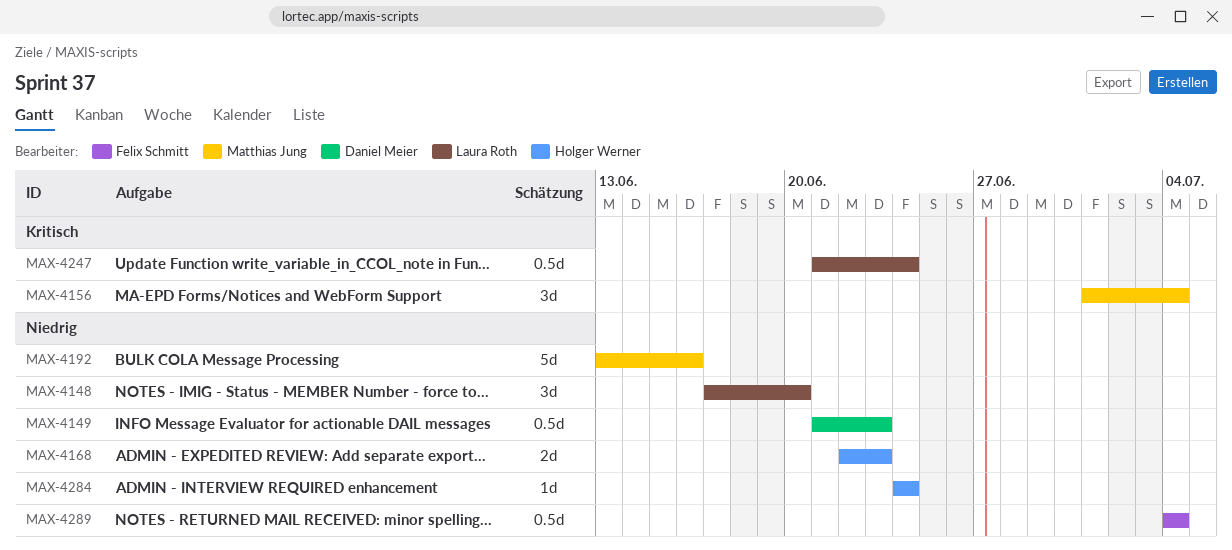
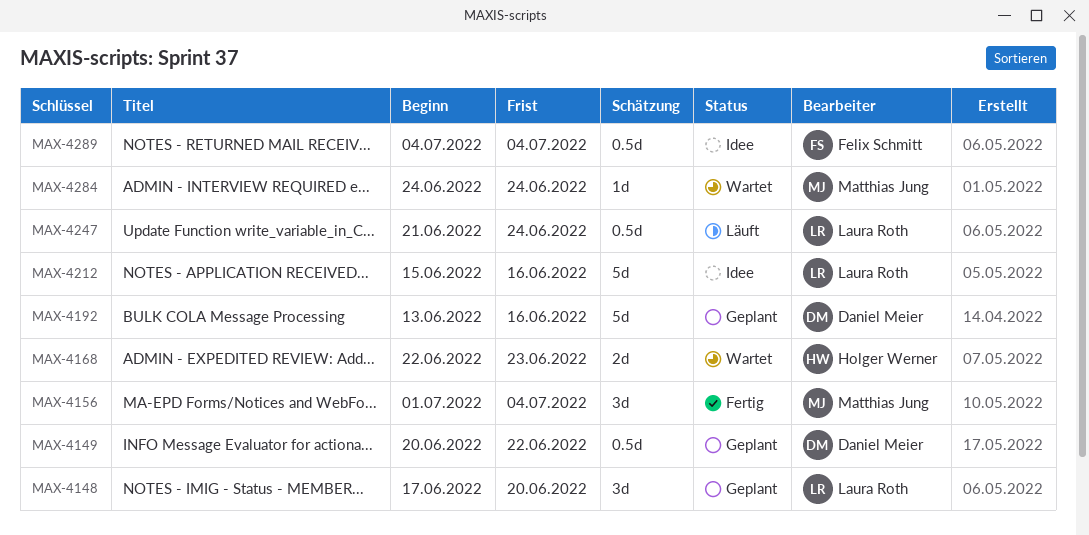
MAX-4149, start: Jun 21 -> Jun 20
MAX-4149, due: Jun 23 -> Jun 22
MAX-4192, owner: Matthias Jung -> Daniel Meier
MAX-4212: none -> present
MAX-4284, owner: Holger Werner -> Matthias Jung

